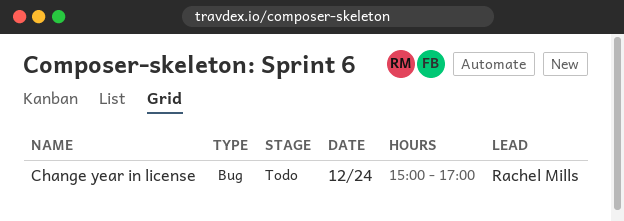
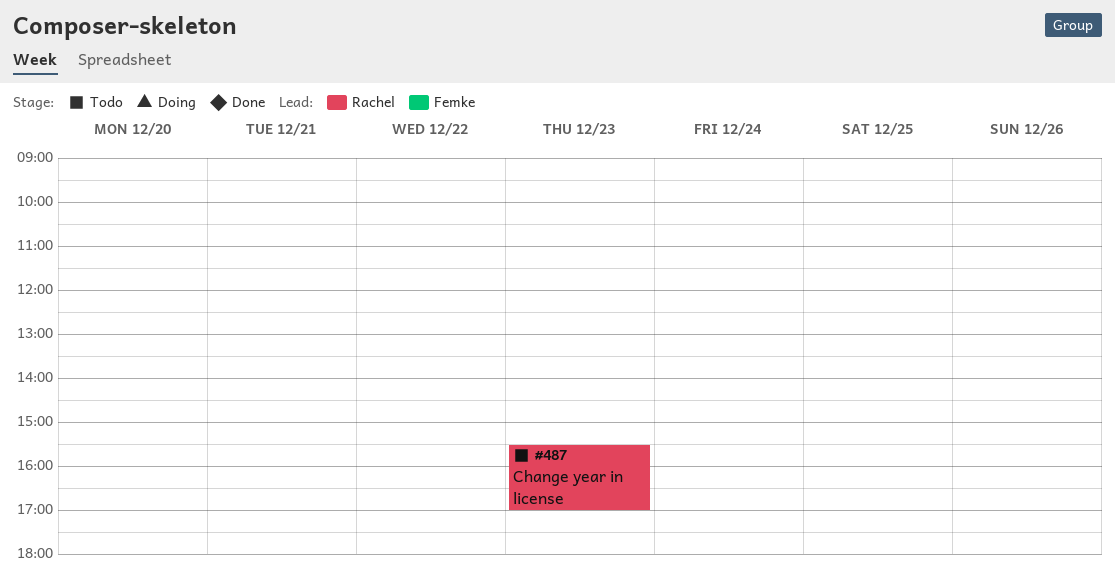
Change year in license, day: Dec 24 -> Dec 23
Change year in license, begins: 15:00 -> 15:30

